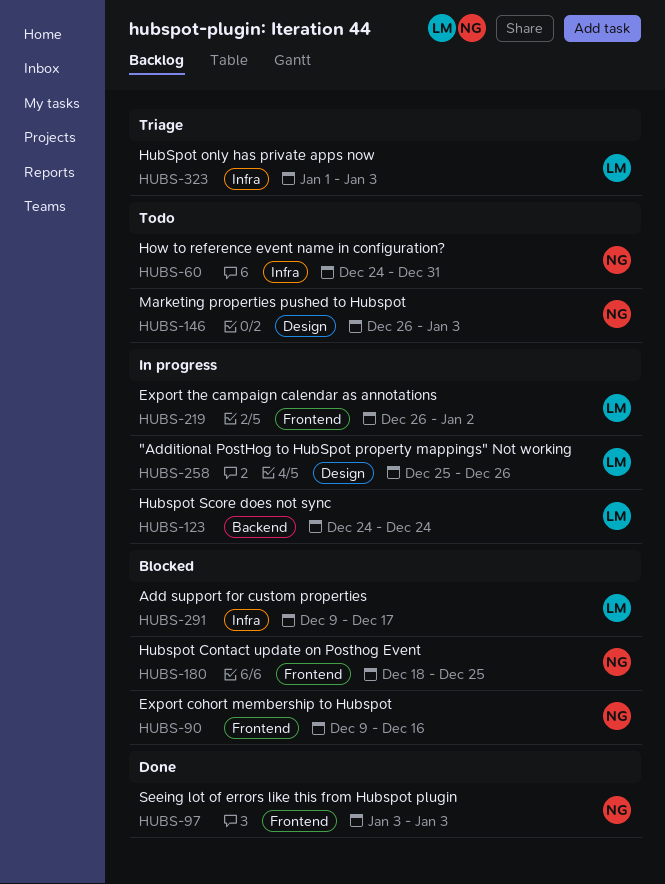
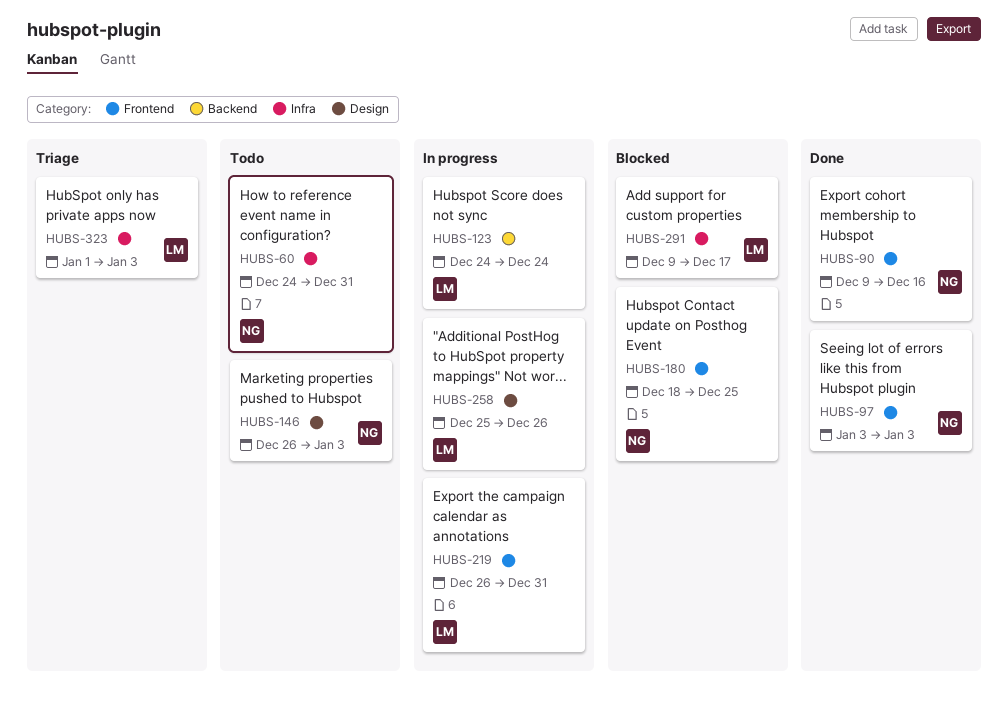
HUBS-90, status: Blocked -> Done
HUBS-219, due: Jan 2 -> Dec 31

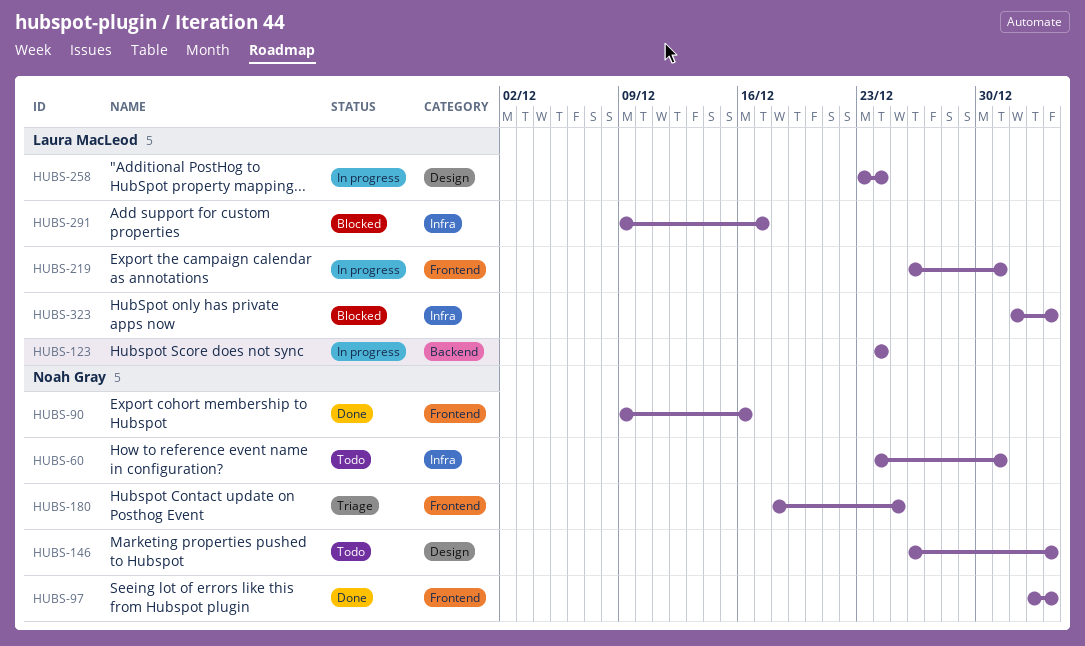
HUBS-97, start: Jan 3 -> Jan 2
HUBS-180, status: Blocked -> Triage
HUBS-258, start: Dec 25 -> Dec 23
HUBS-258, due: Dec 26 -> Dec 24
HUBS-323, status: Triage -> Blocked

